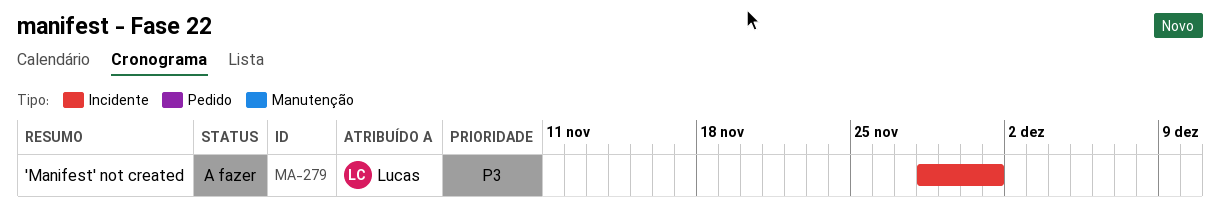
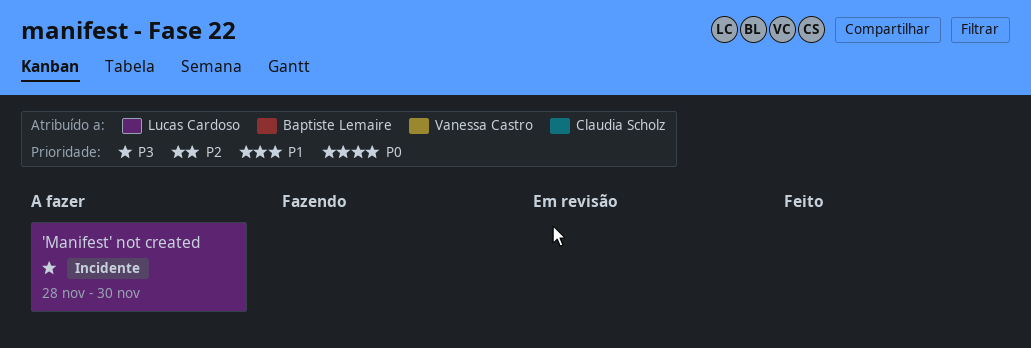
'Manifest' not created, due: Dec 1 -> Nov 30

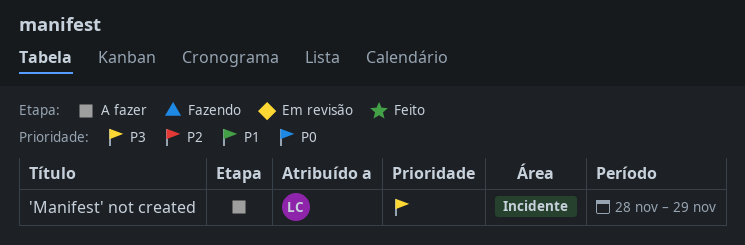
'Manifest' not created, due: Nov 30 -> Nov 29

